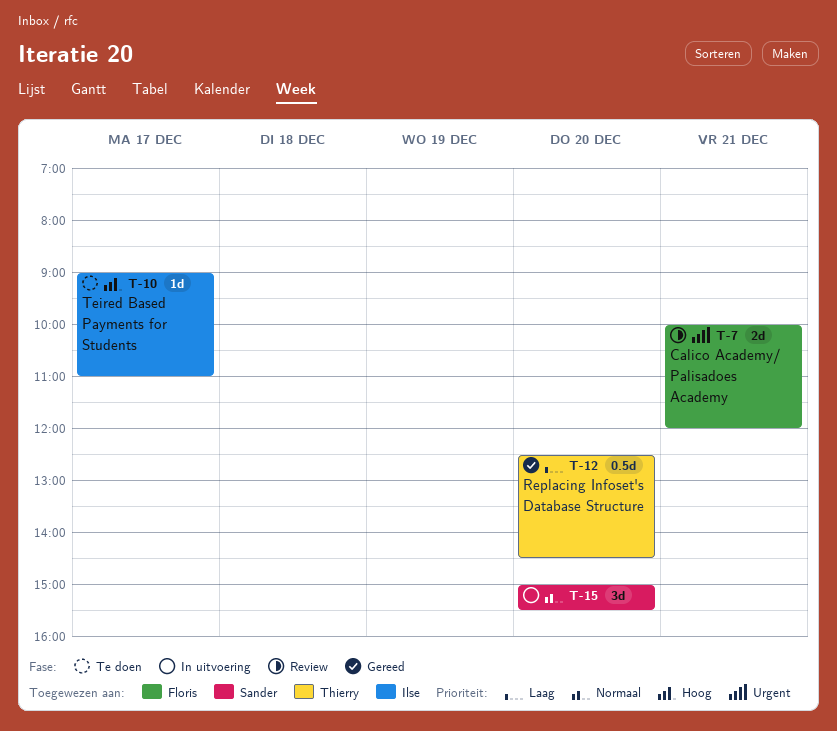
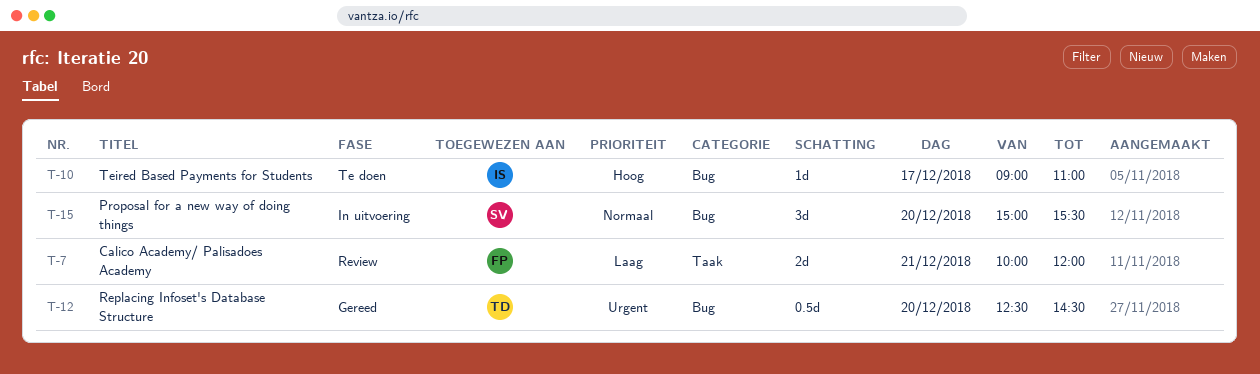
T-7, priority: Urgent -> Laag
T-12, priority: Laag -> Urgent

